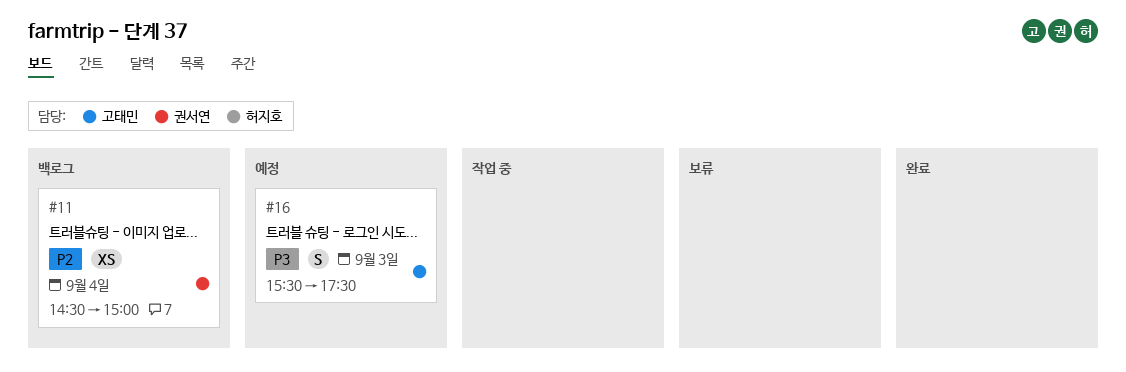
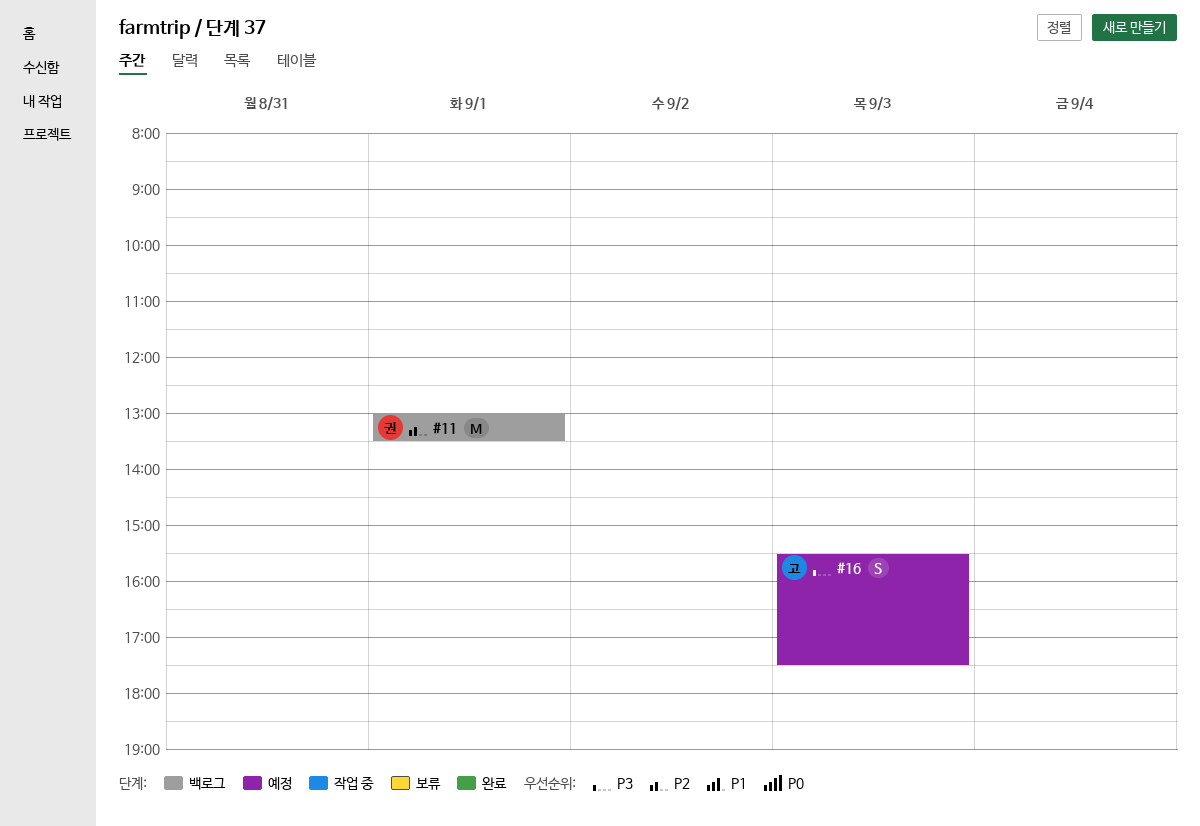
#11, estimate: XS -> M
#11, day: Sep 4 -> Sep 1
#11, begins: 14:30 -> 13:00
#11, ends: 15:00 -> 13:30

